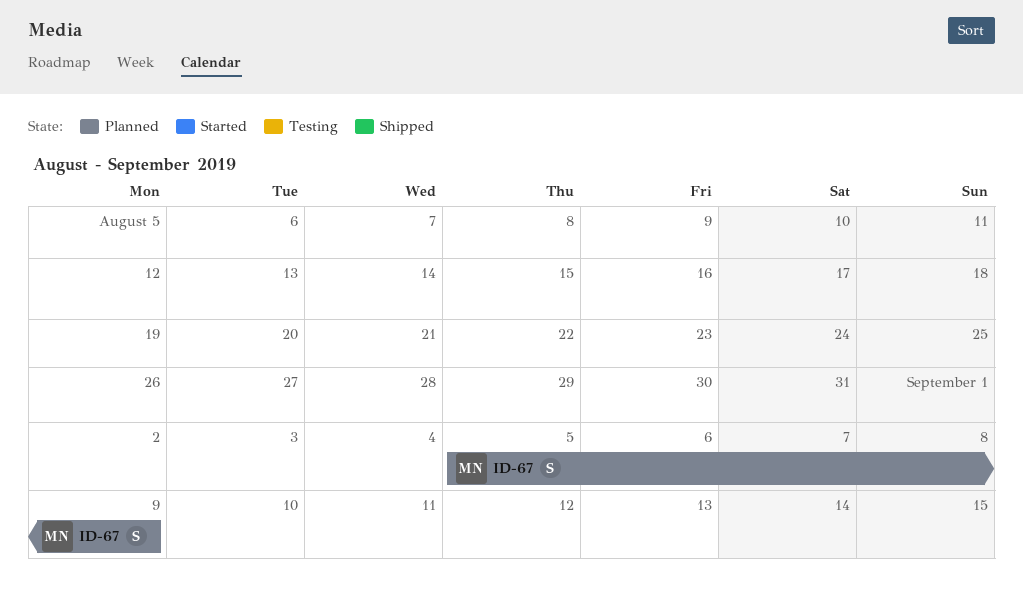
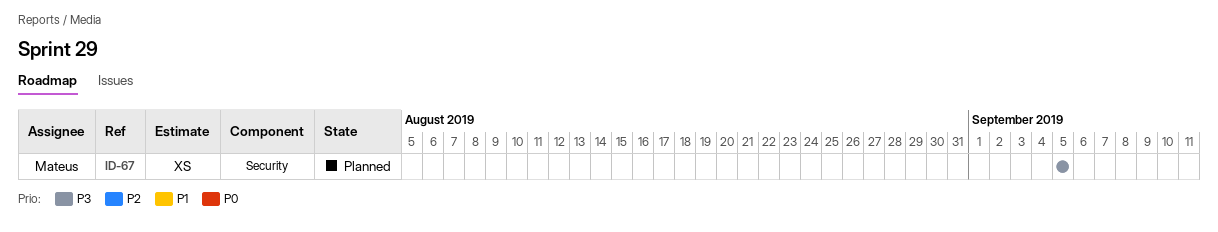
ID-67, estimate: S -> XS
ID-67, due: Sep 9 -> Sep 5

